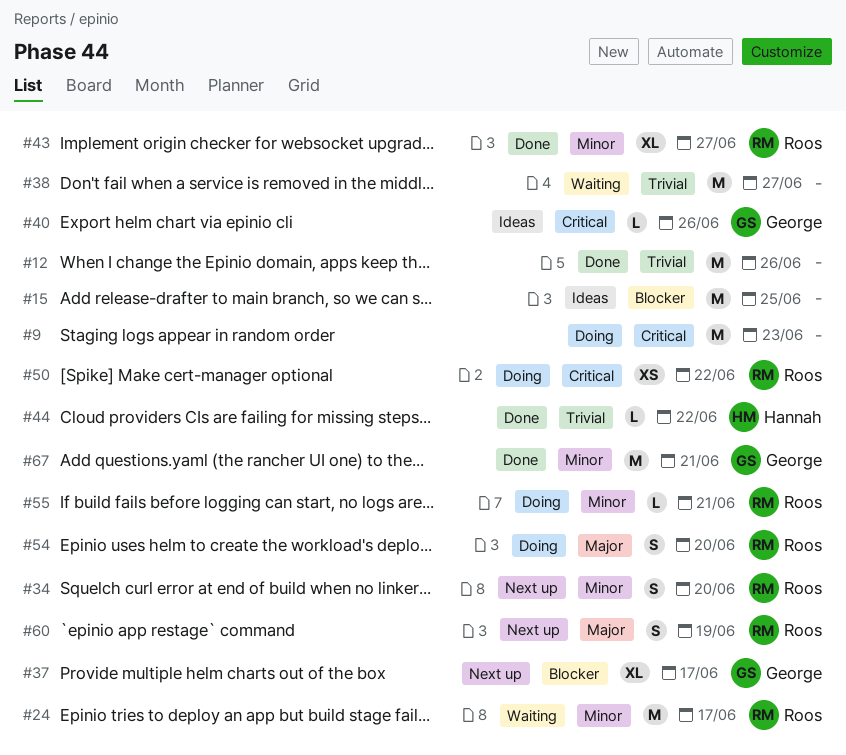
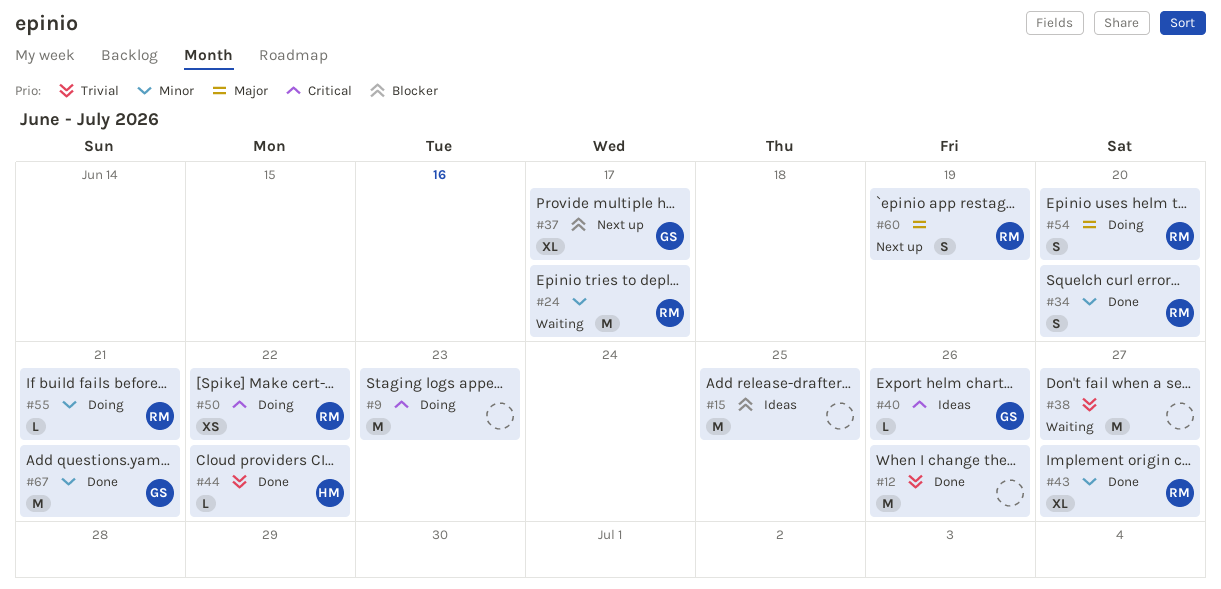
#34, status: Next up -> Done

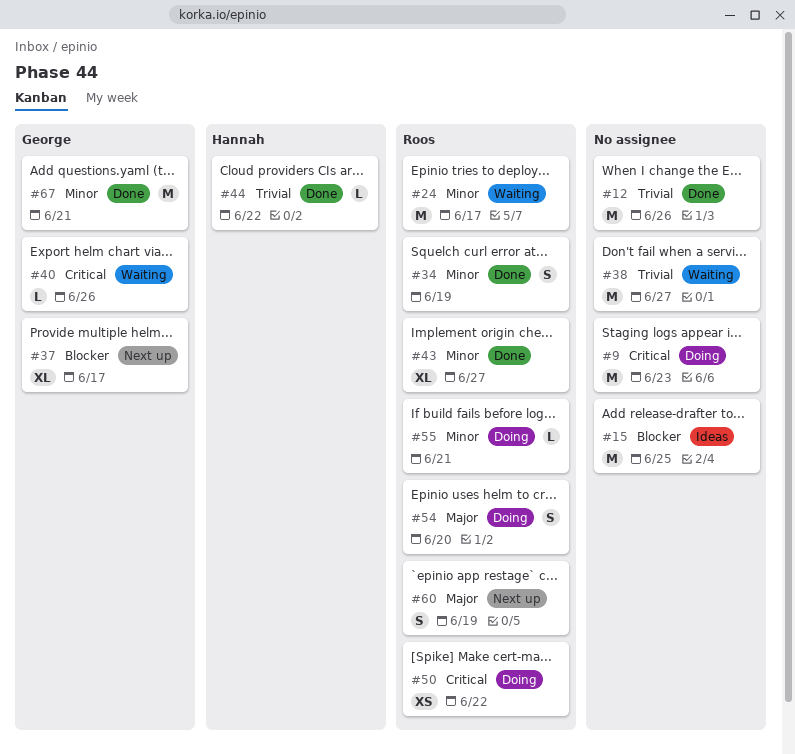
#34, due: Jun 20 -> Jun 19
#40, status: Ideas -> Waiting

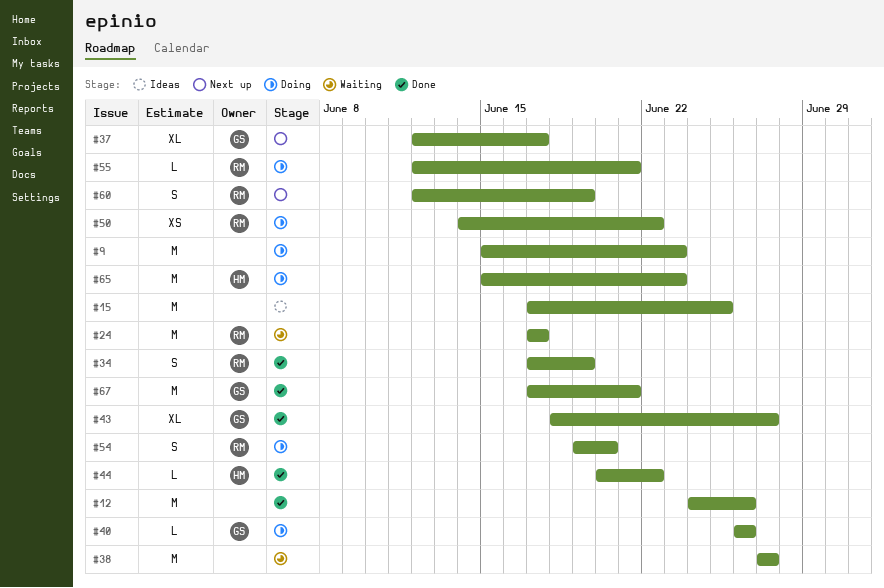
#40, status: Waiting -> Doing
#43, owner: Roos -> George
#65: none -> present

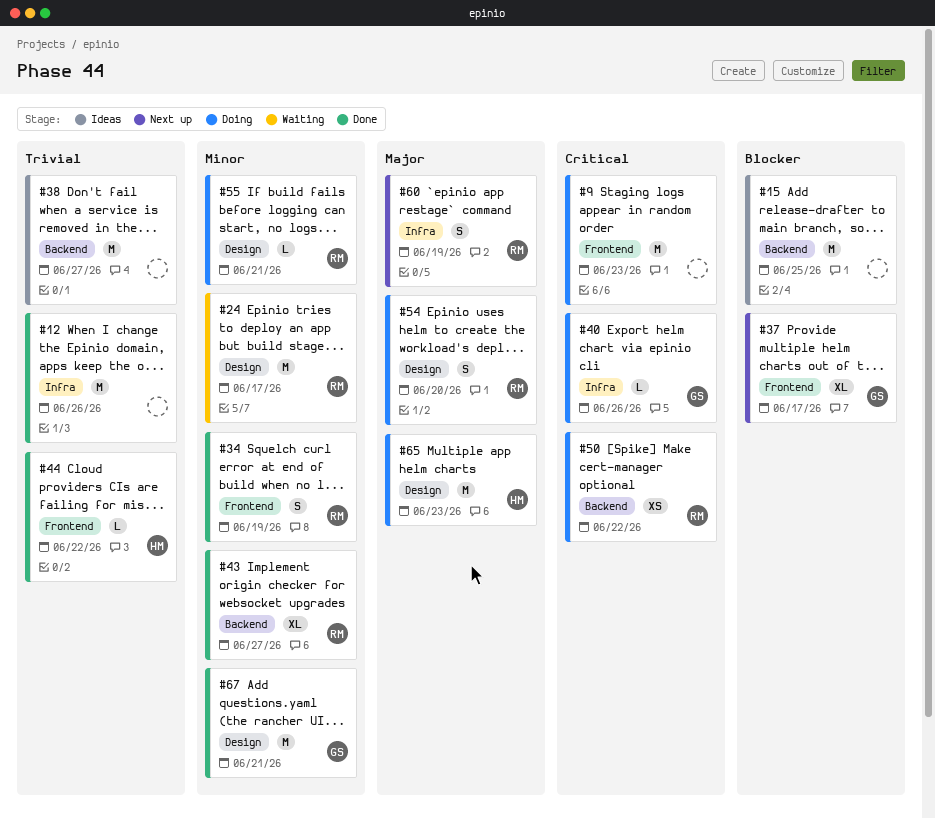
#38, status: Waiting -> Ideas
#43, owner: GS -> RM

